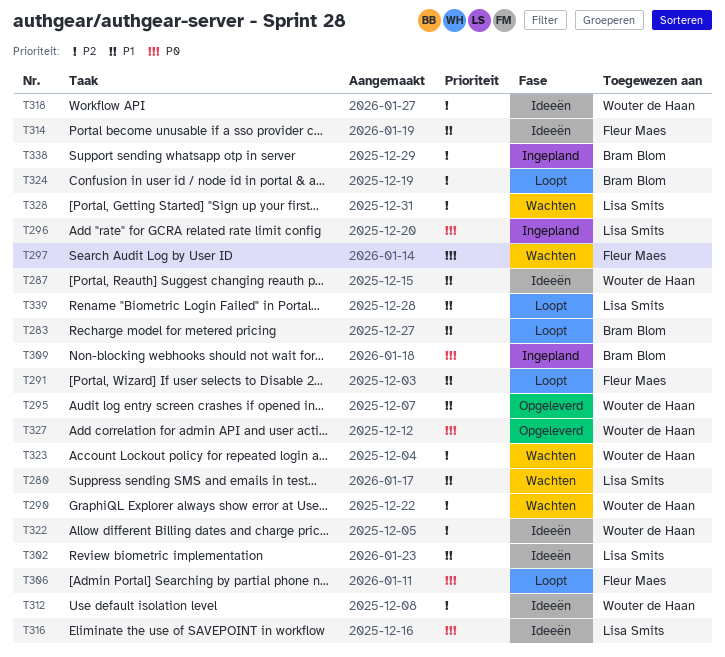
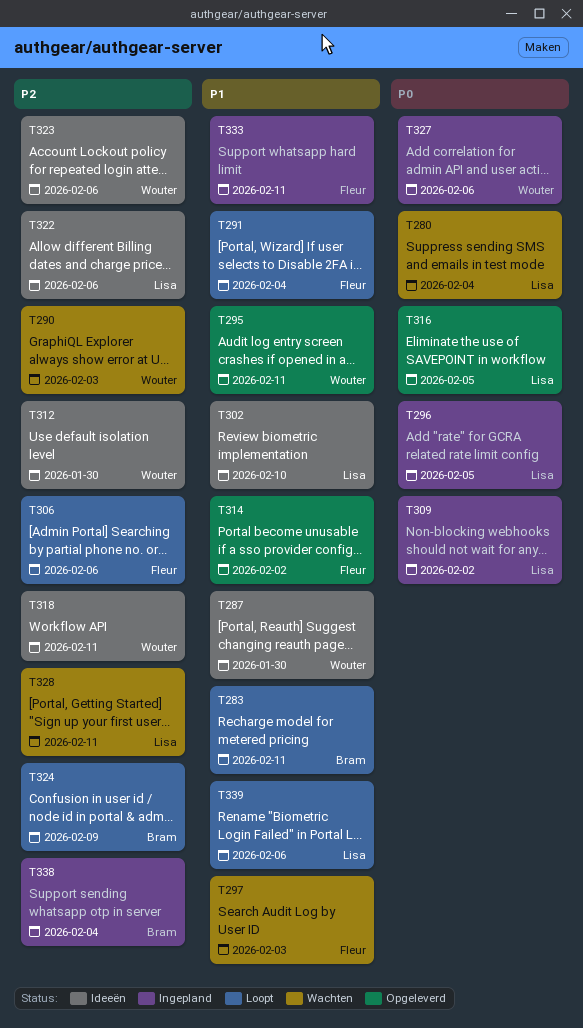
T280, priority: P1 -> P0
T297, priority: P0 -> P1
T306, priority: P0 -> P2
T309, owner: Bram Blom -> Lisa Smits
T314, status: Ideeën -> Opgeleverd
T316, status: Ideeën -> Opgeleverd
T322, owner: Wouter de Haan -> Lisa Smits
T323, status: Wachten -> Ideeën
T327, status: Opgeleverd -> Ingepland
T333: none -> present

